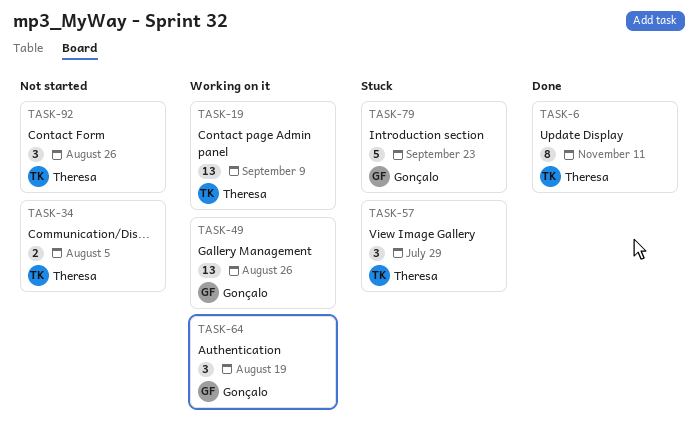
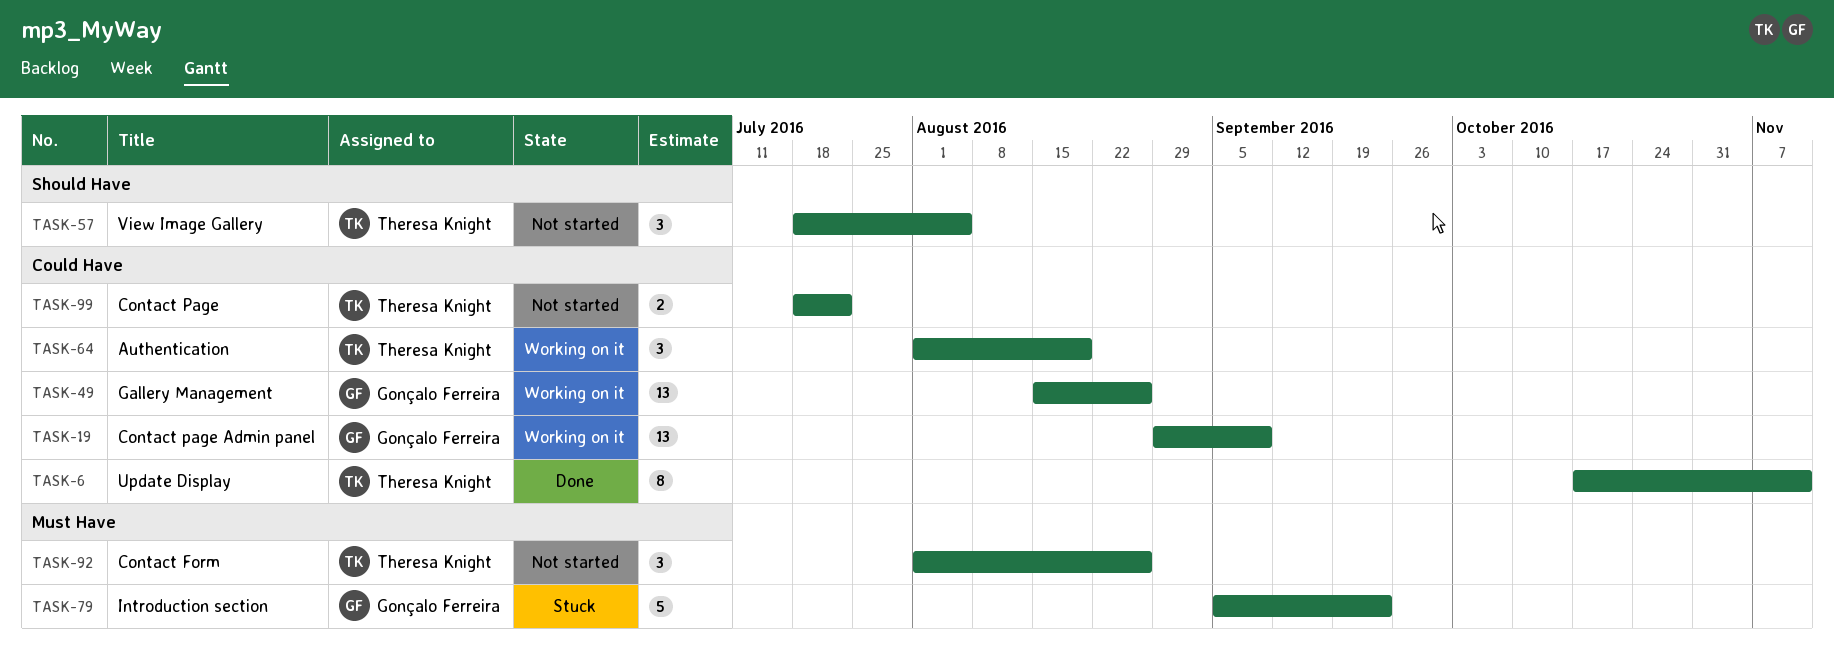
TASK-19, owner: Theresa Knight -> Gonçalo Ferreira
TASK-34: present -> none
TASK-57, status: Stuck -> Not started
TASK-57, due: Jul 29 -> Aug 5
TASK-64, owner: Gonçalo Ferreira -> Theresa Knight
TASK-99: none -> present

